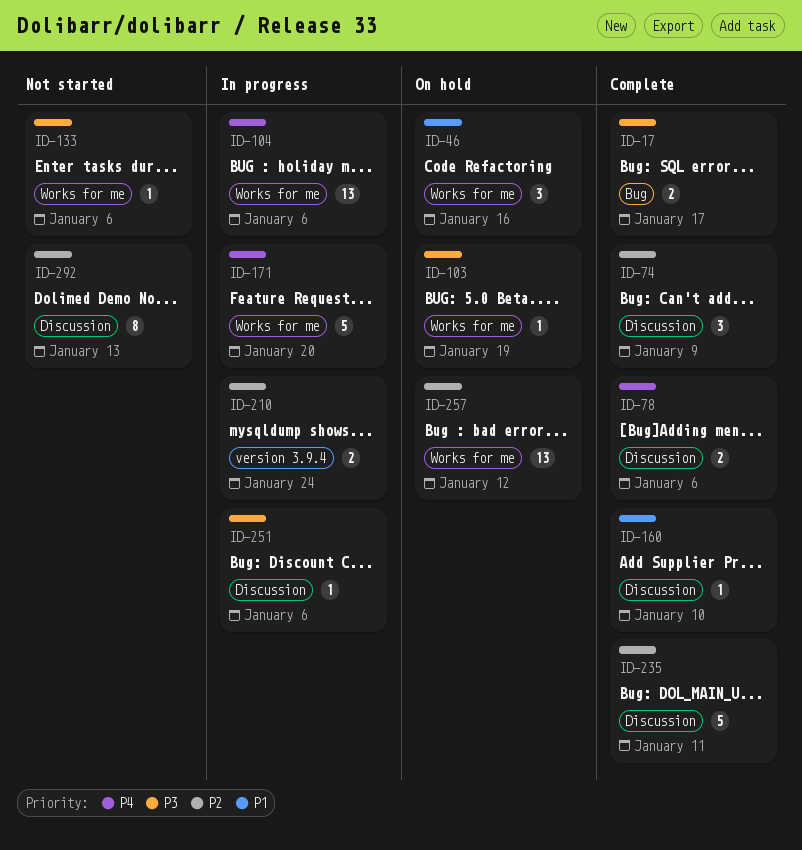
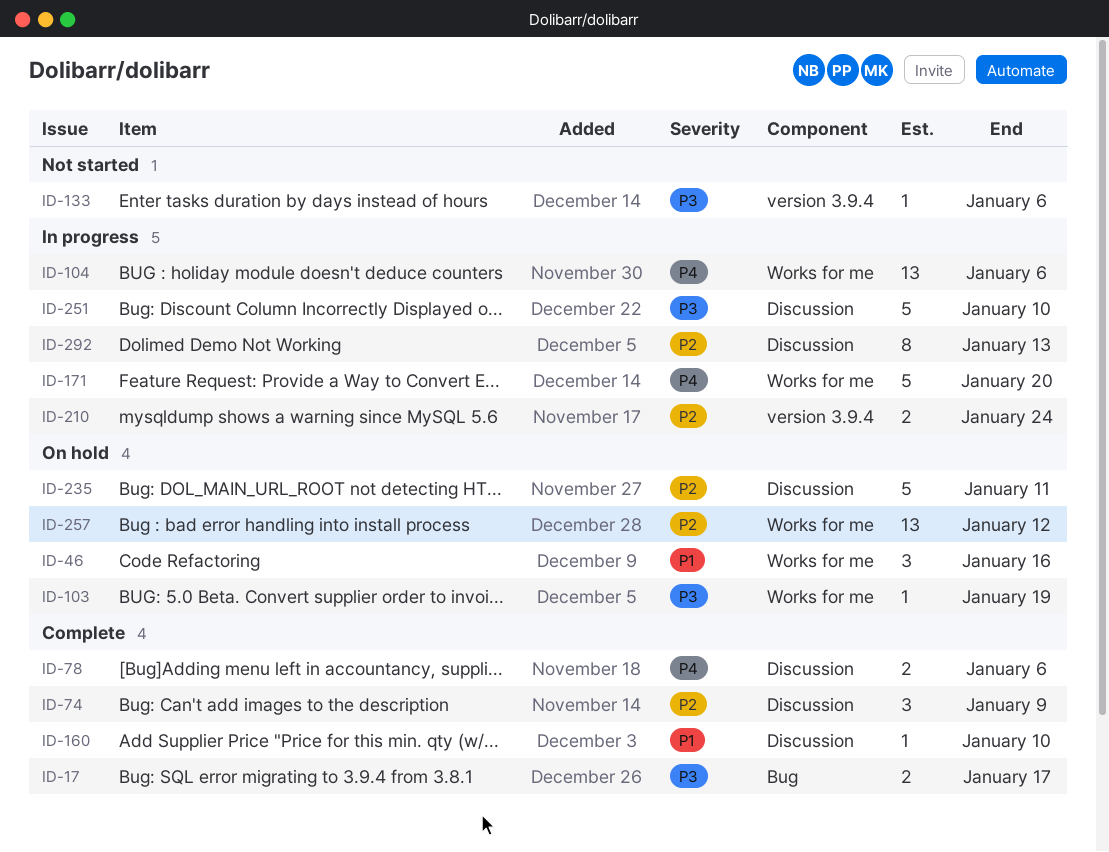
ID-133, label: Works for me -> version 3.9.4
ID-235, status: Complete -> On hold
ID-251, estimate: 1 -> 5
ID-251, due: Jan 6 -> Jan 10
ID-292, status: Not started -> In progress

